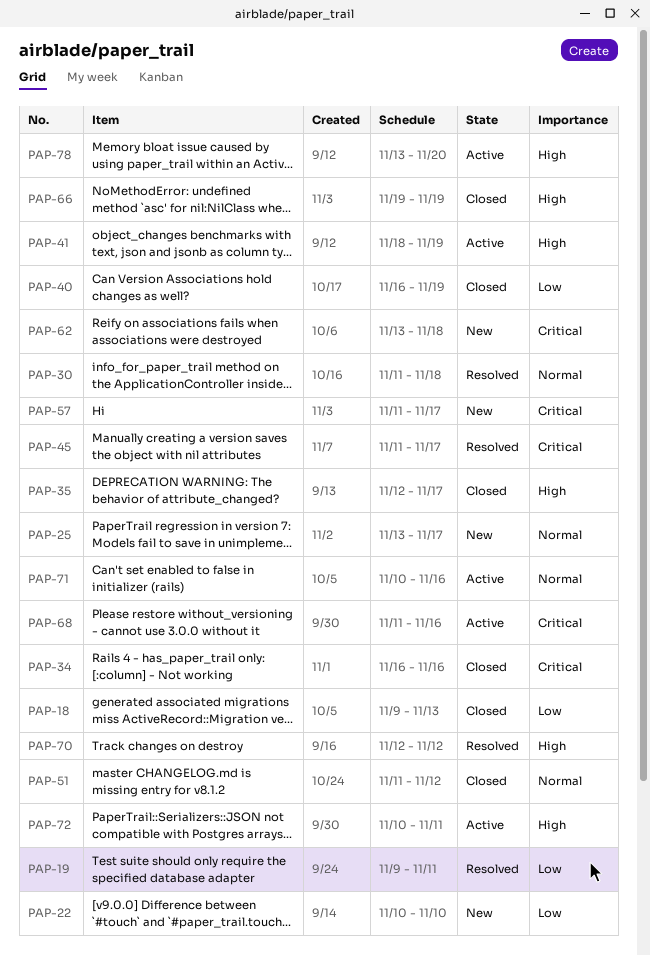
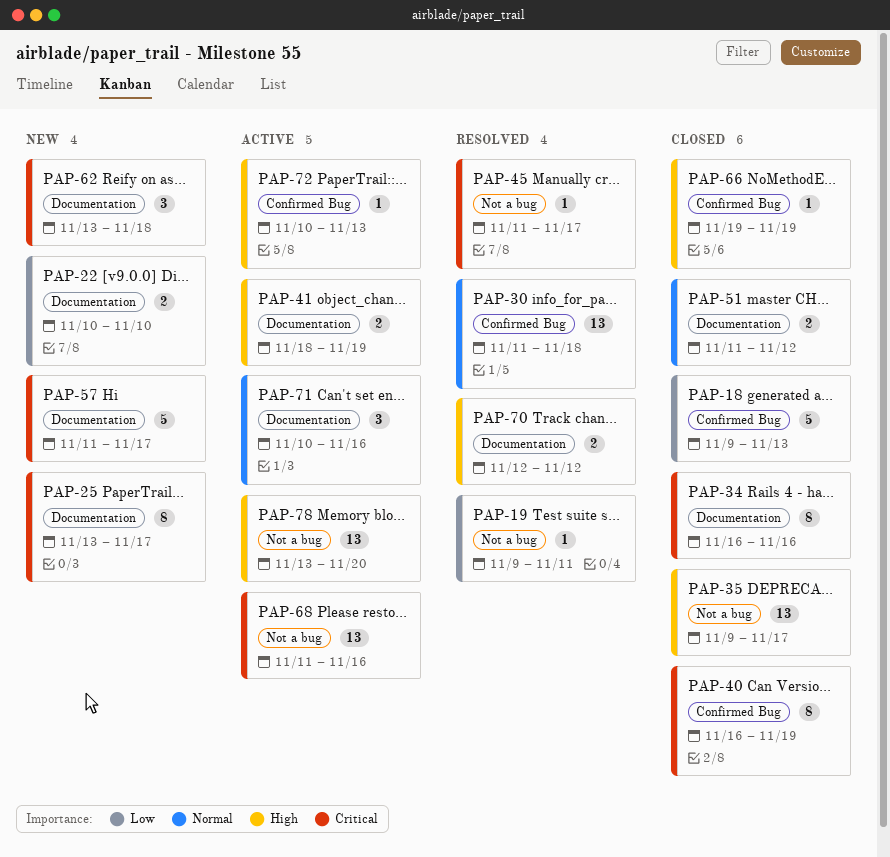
PAP-25, priority: Normal -> Critical
PAP-35, start: Nov 12 -> Nov 9
PAP-40, priority: Low -> Critical
PAP-72, due: Nov 11 -> Nov 13

